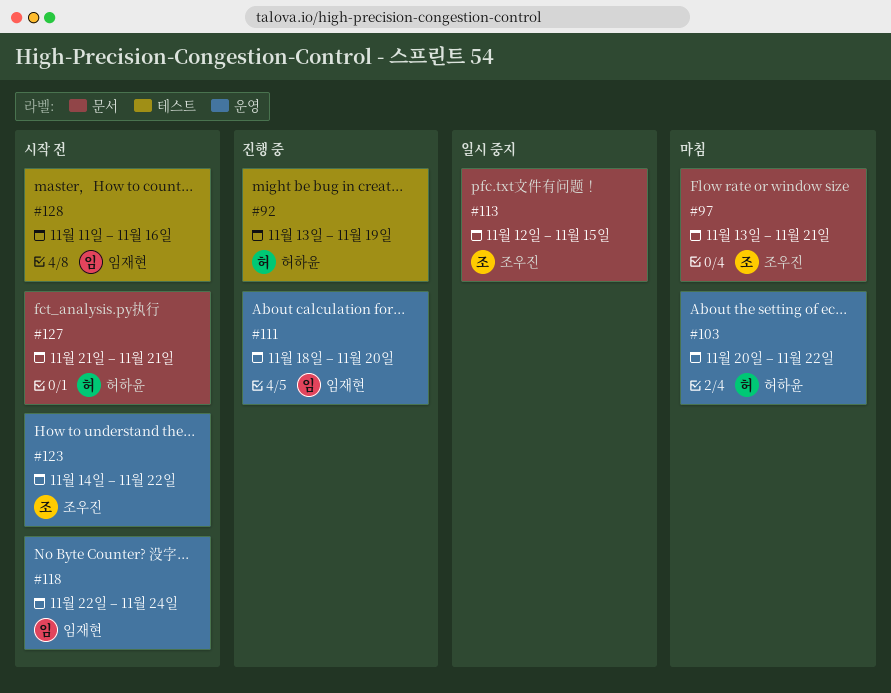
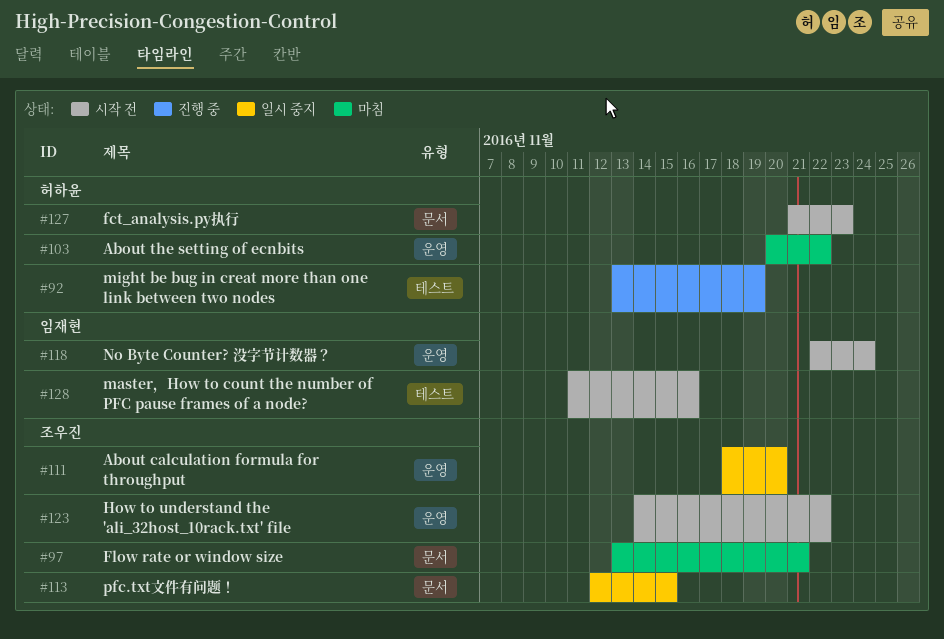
#111, status: 진행 중 -> 일시 중지
#111, owner: 임재현 -> 조우진
#127, due: Nov 21 -> Nov 23

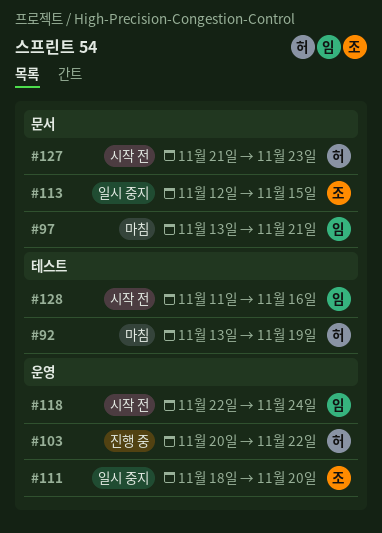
#92, status: 진행 중 -> 마침
#97, owner: 조우진 -> 임재현
#103, status: 마침 -> 진행 중
#123: present -> none

